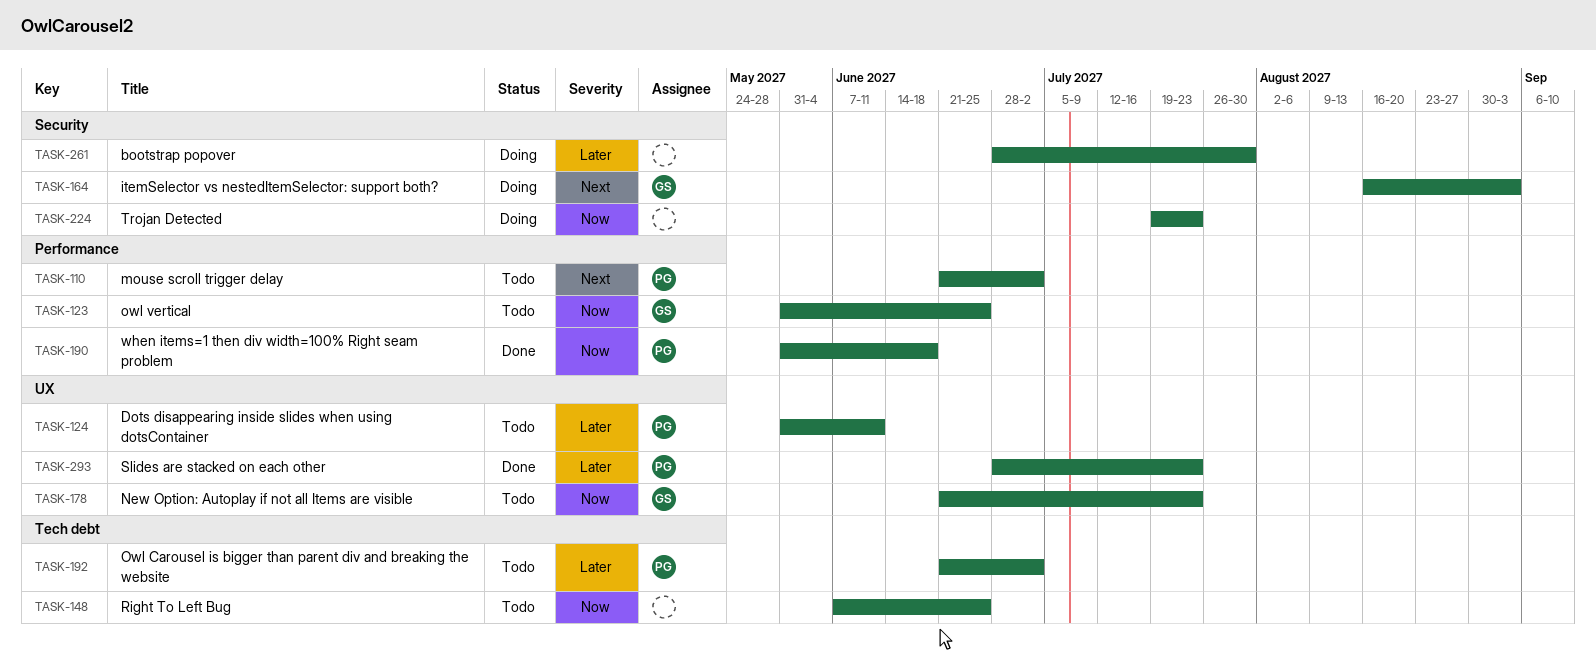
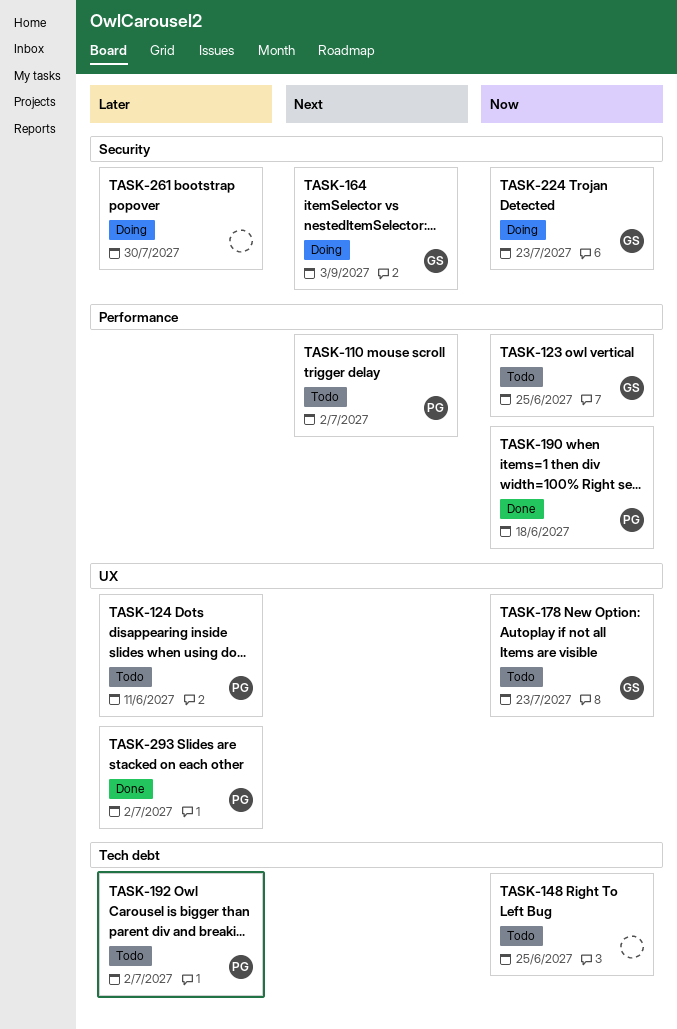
TASK-224, owner: none -> GS
TASK-293, due: Jul 23 -> Jul 2

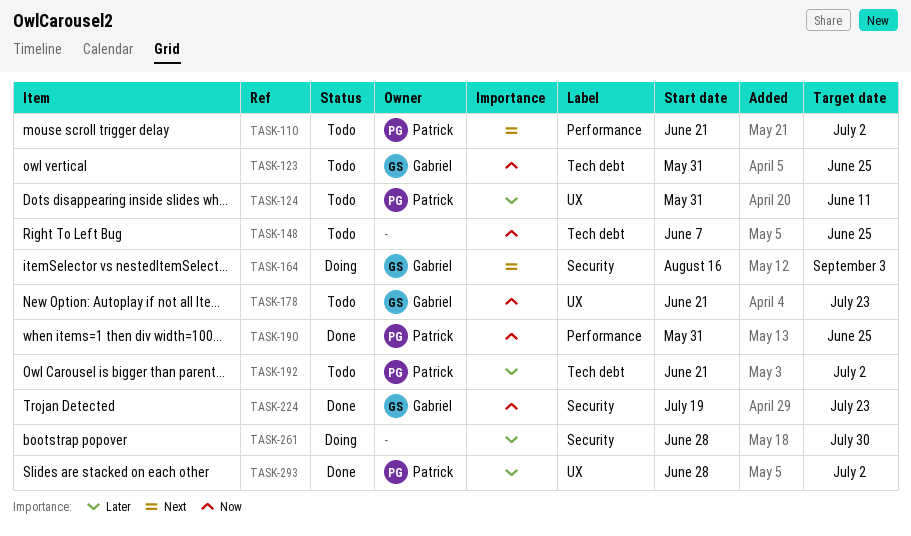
TASK-123, label: Performance -> Tech debt
TASK-190, due: Jun 18 -> Jun 25
TASK-224, status: Doing -> Done

